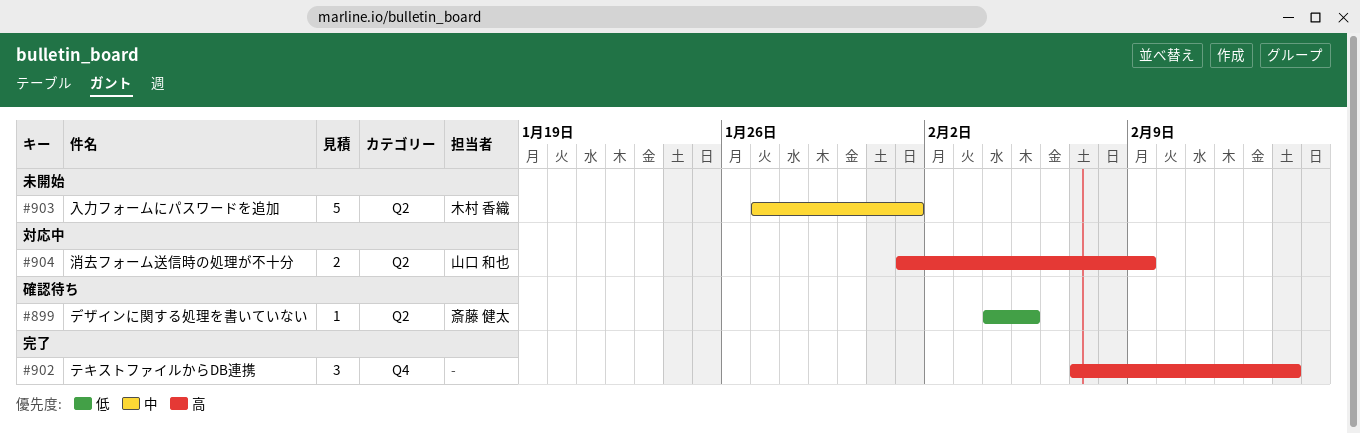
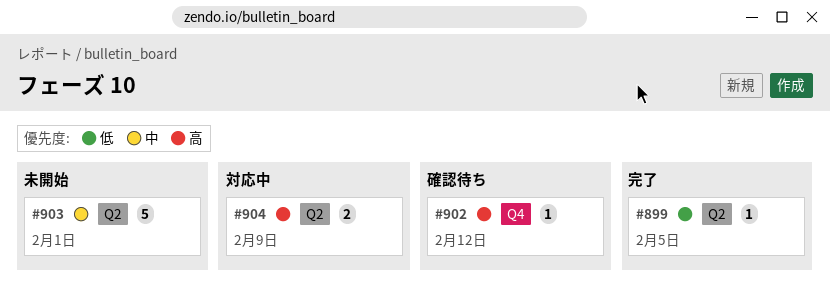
#899, status: 確認待ち -> 完了
#902, status: 完了 -> 確認待ち
#902, estimate: 3 -> 1
#902, due: Feb 14 -> Feb 12

